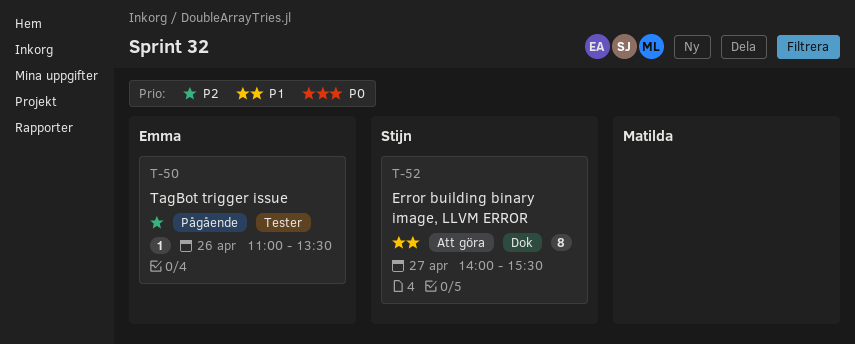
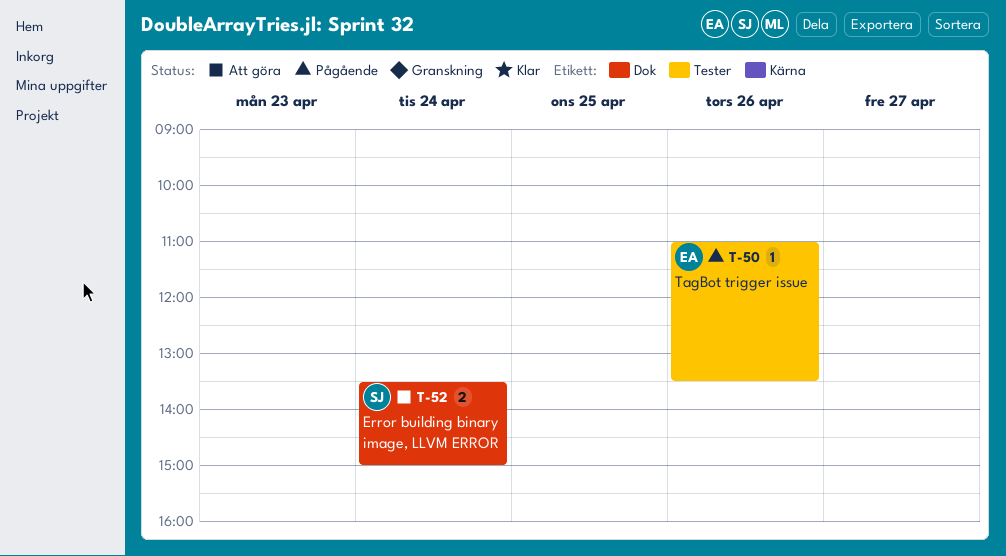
T-52, estimate: 8 -> 2
T-52, day: Apr 27 -> Apr 24
T-52, begins: 14:00 -> 13:30
T-52, ends: 15:30 -> 15:00

